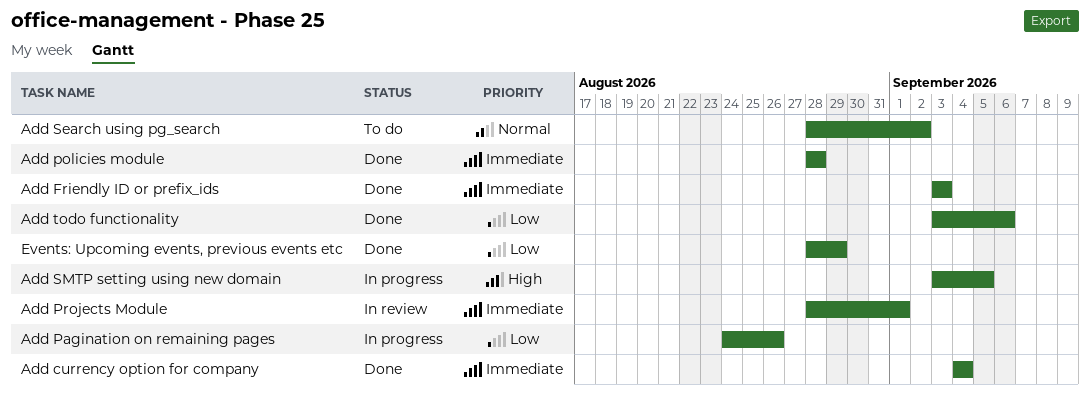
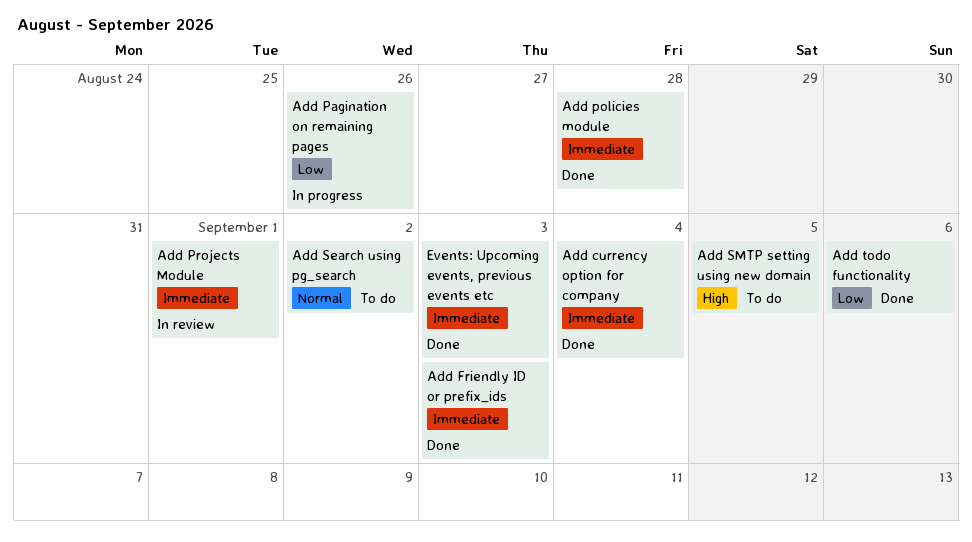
Add SMTP setting using new domain, status: In progress -> To do
Events: Upcoming events, previous events etc, priority: Low -> Immediate
Events: Upcoming events, previous events etc, due: Aug 29 -> Sep 3

